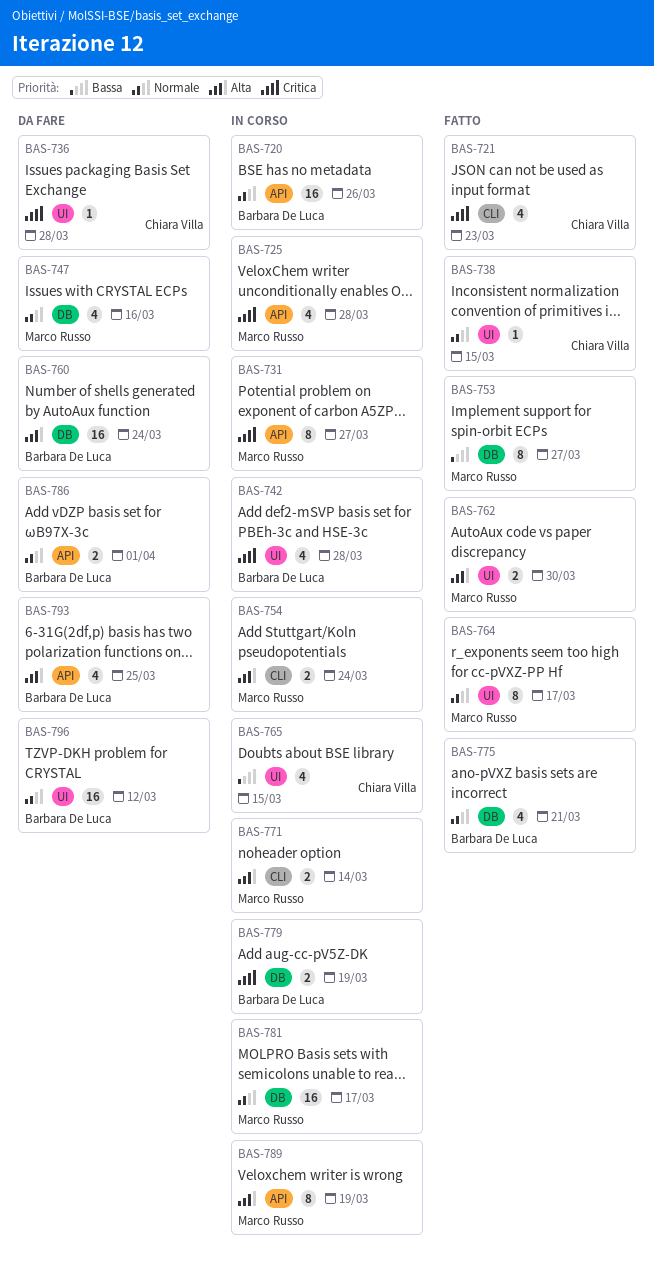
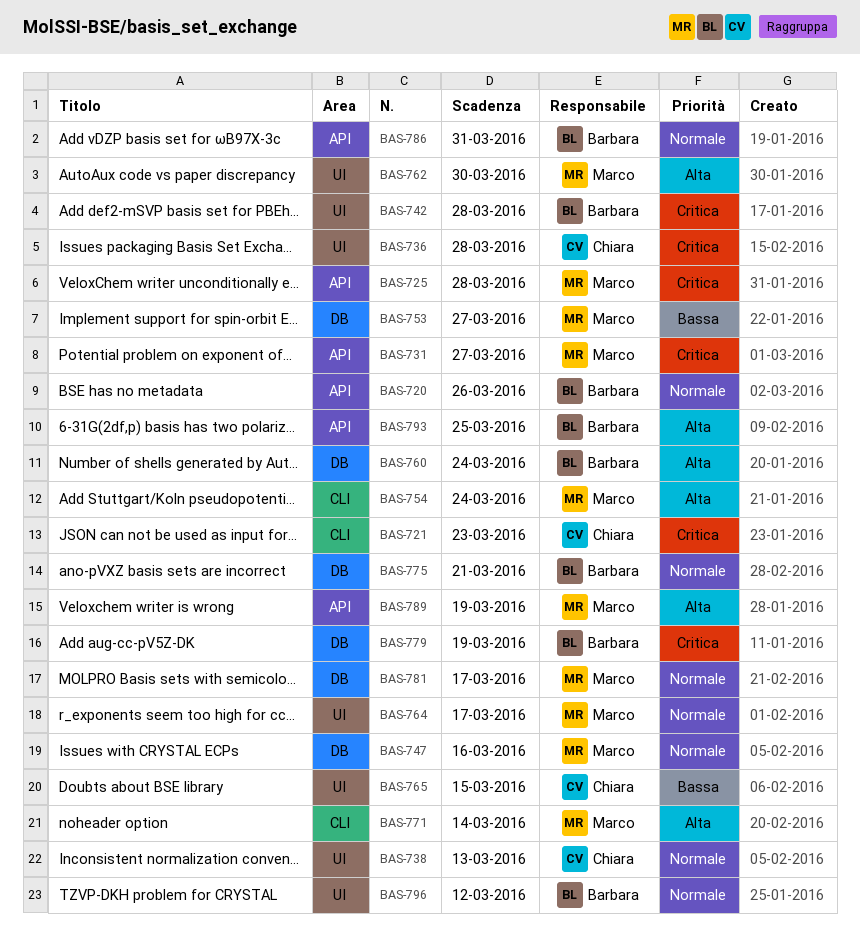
BAS-738, due: Mar 15 -> Mar 13
BAS-786, due: Apr 1 -> Mar 31

